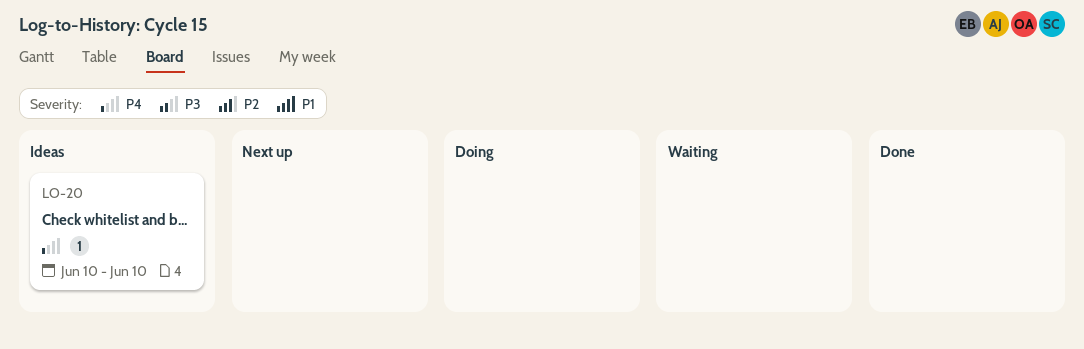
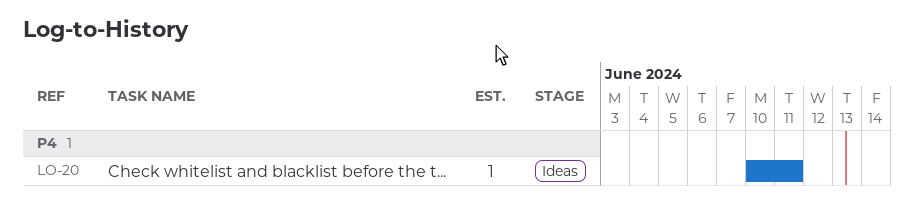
LO-20, due: Jun 10 -> Jun 11

